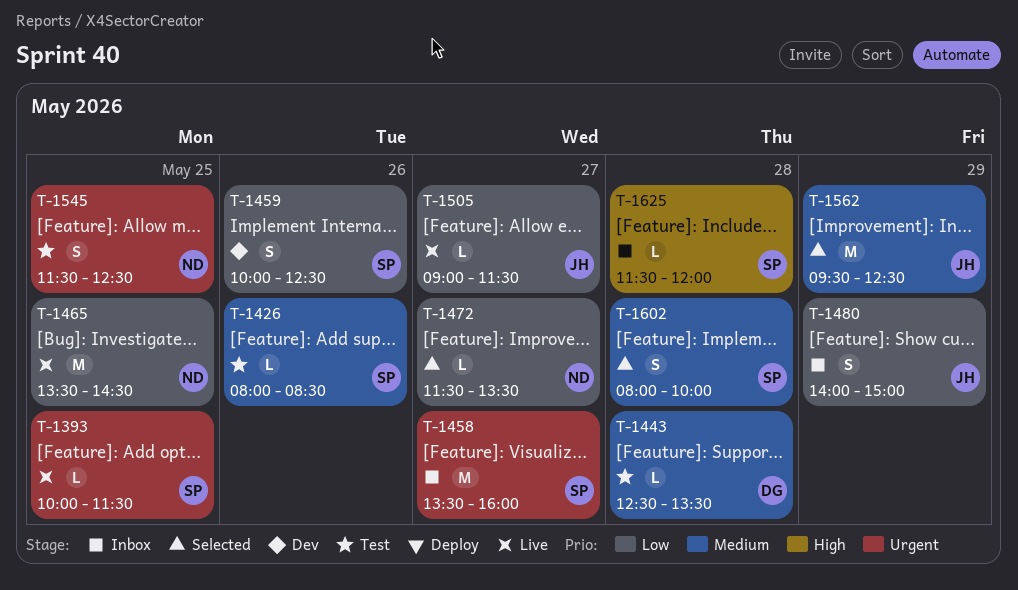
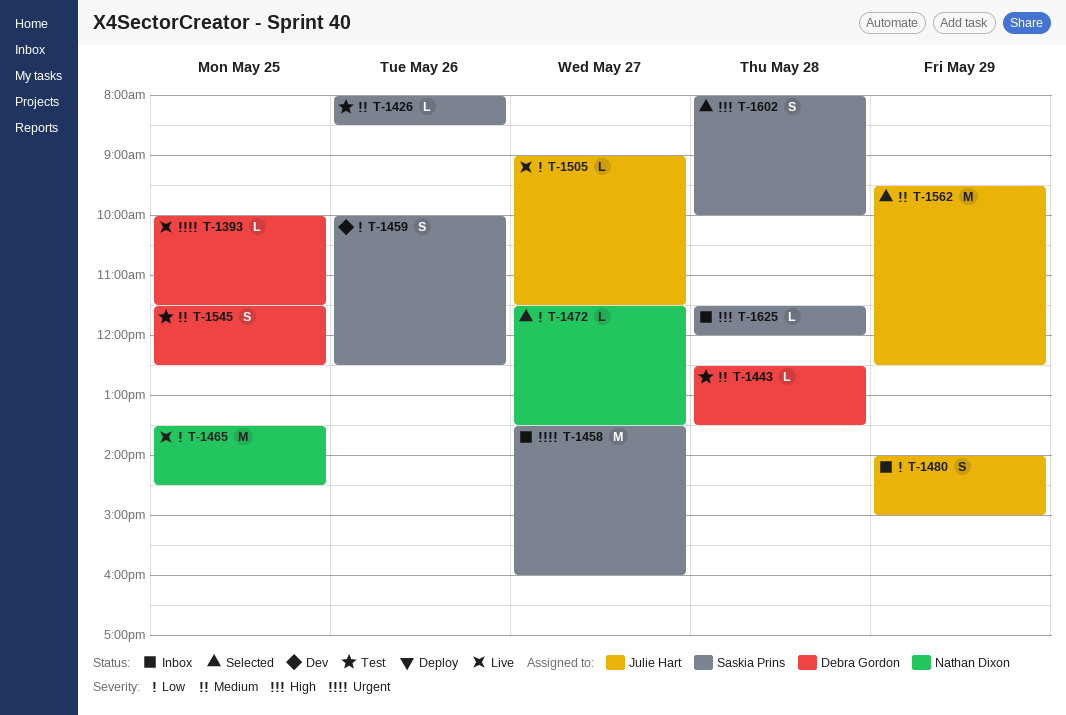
T-1393, owner: Saskia Prins -> Debra Gordon
T-1545, owner: Nathan Dixon -> Debra Gordon
T-1545, priority: Urgent -> Medium
T-1602, priority: Medium -> High

